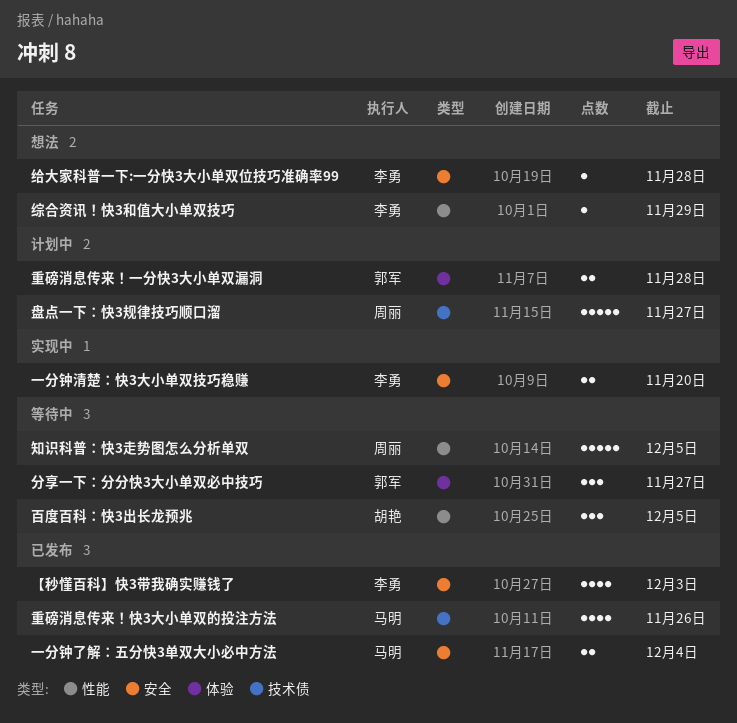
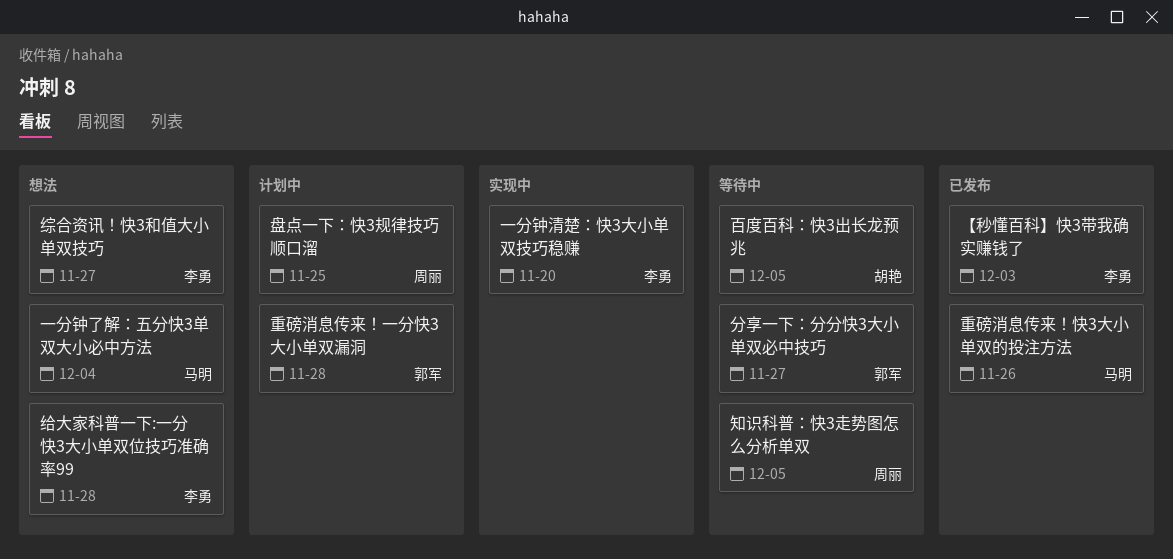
一分钟了解：五分快3单双大小必中方法, status: 已发布 -> 想法
盘点一下：快3规律技巧顺口溜, due: Nov 27 -> Nov 25
综合资讯！快3和值大小单双技巧, due: Nov 29 -> Nov 27

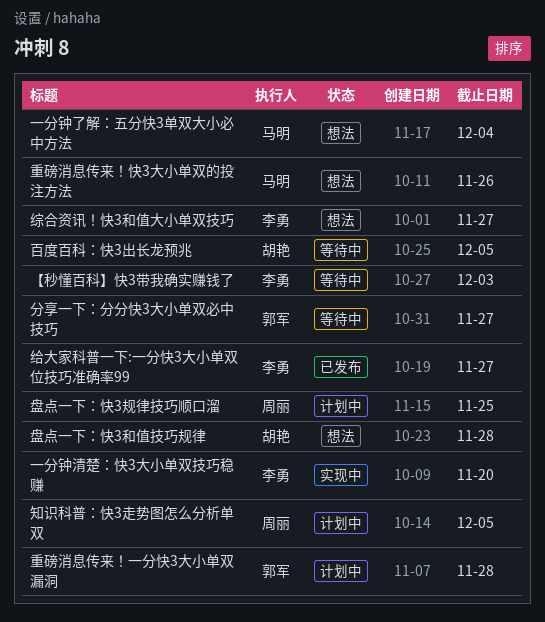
【秒懂百科】快3带我确实赚钱了, status: 已发布 -> 等待中
盘点一下：快3和值技巧规律: none -> present
知识科普：快3走势图怎么分析单双, status: 等待中 -> 计划中
给大家科普一下:一分快3大小单双位技巧准确率99, status: 想法 -> 已发布
给大家科普一下:一分快3大小单双位技巧准确率99, due: Nov 28 -> Nov 27
重磅消息传来！快3大小单双的投注方法, status: 已发布 -> 想法

